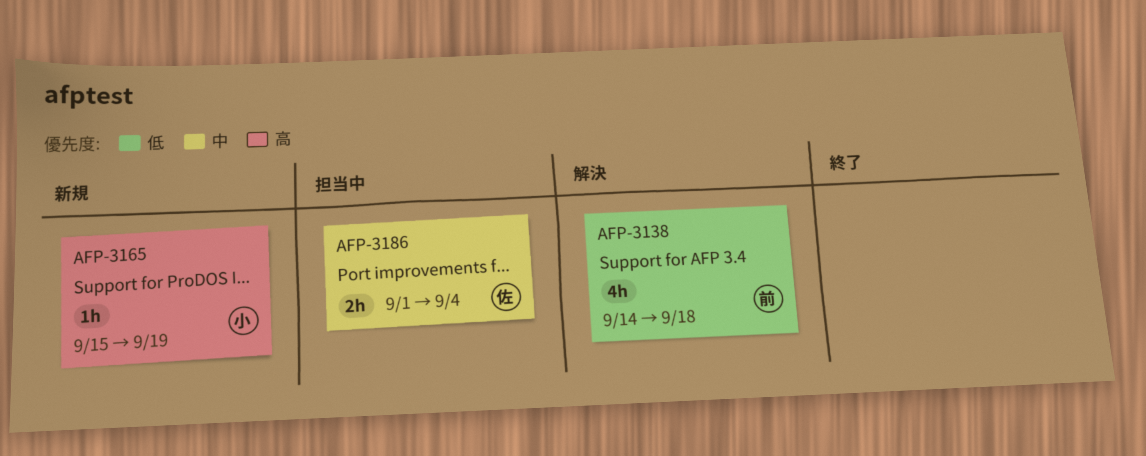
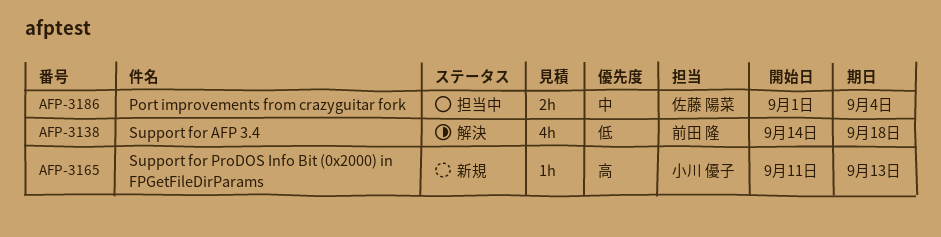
AFP-3165, start: Sep 15 -> Sep 11
AFP-3165, due: Sep 19 -> Sep 13

